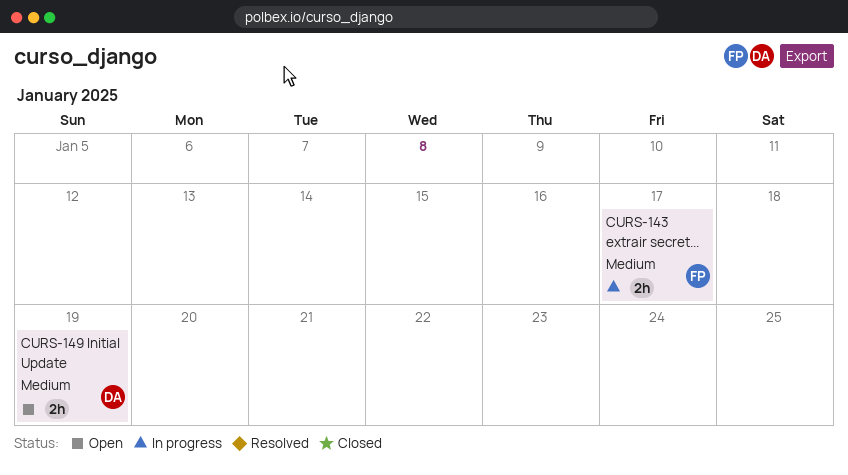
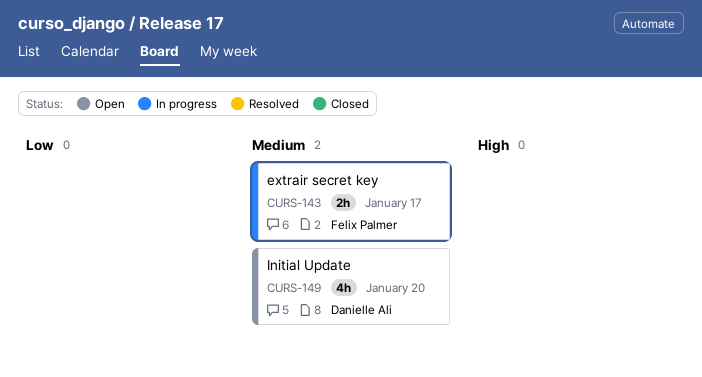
CURS-149, estimate: 2h -> 4h
CURS-149, due: Jan 19 -> Jan 20

